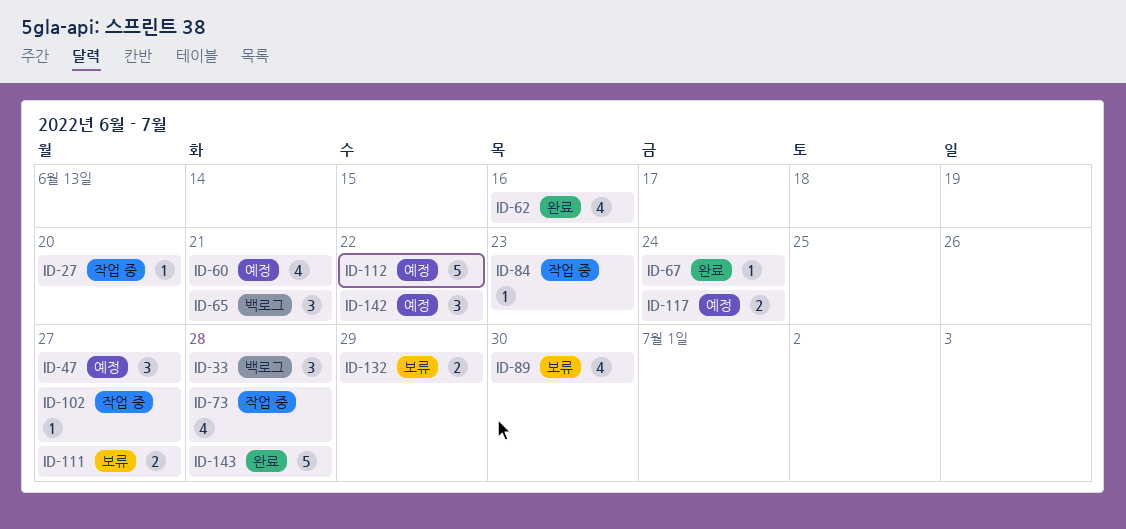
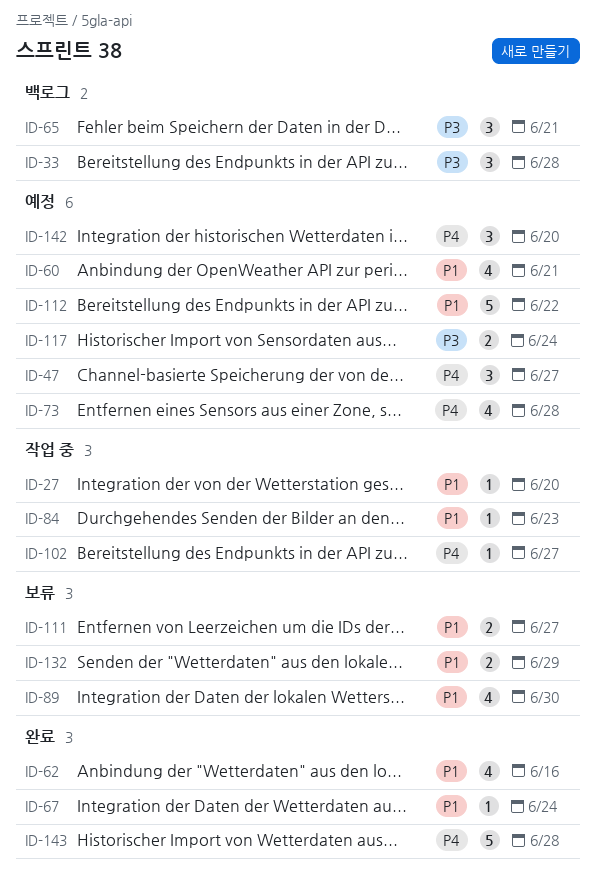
ID-73, status: 작업 중 -> 예정
ID-142, due: Jun 22 -> Jun 20

